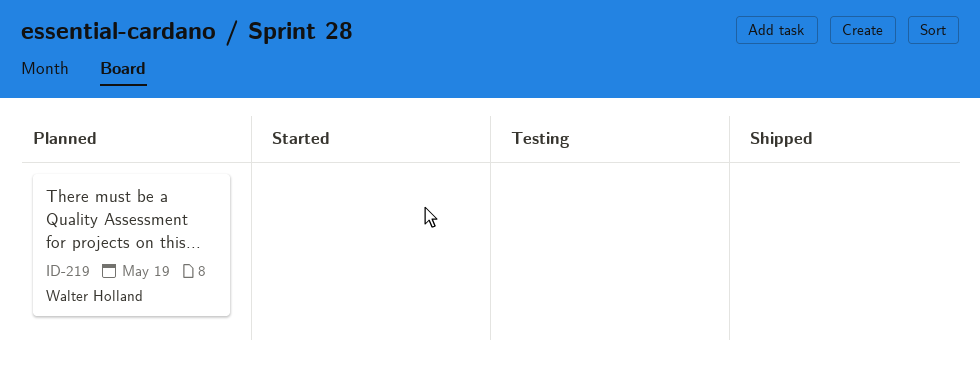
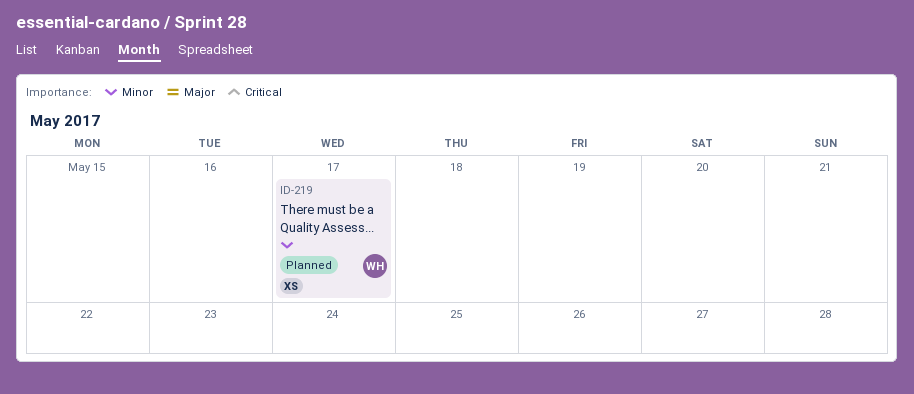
ID-219, due: May 19 -> May 17

